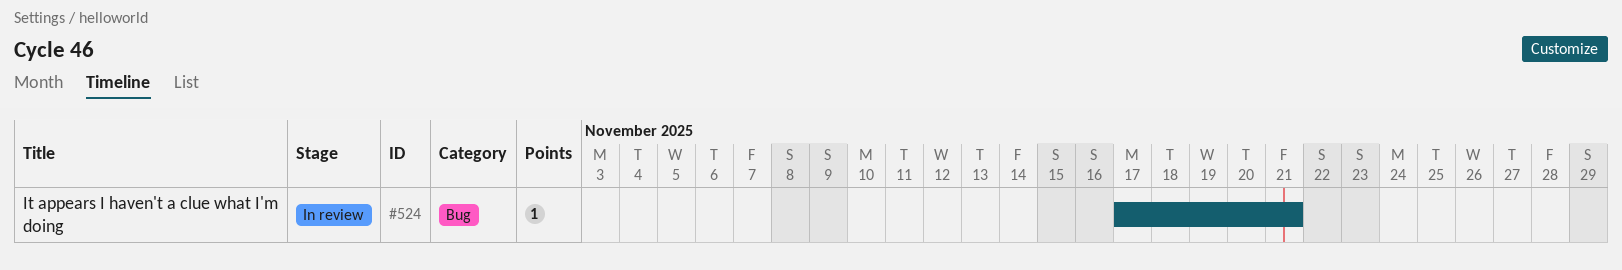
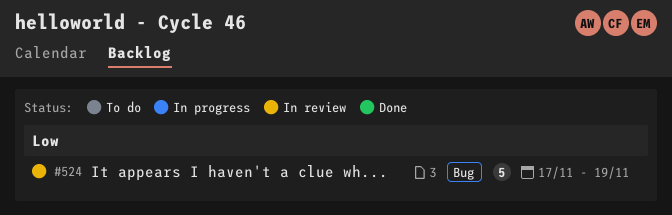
#524, estimate: 1 -> 5
#524, due: Nov 21 -> Nov 19

